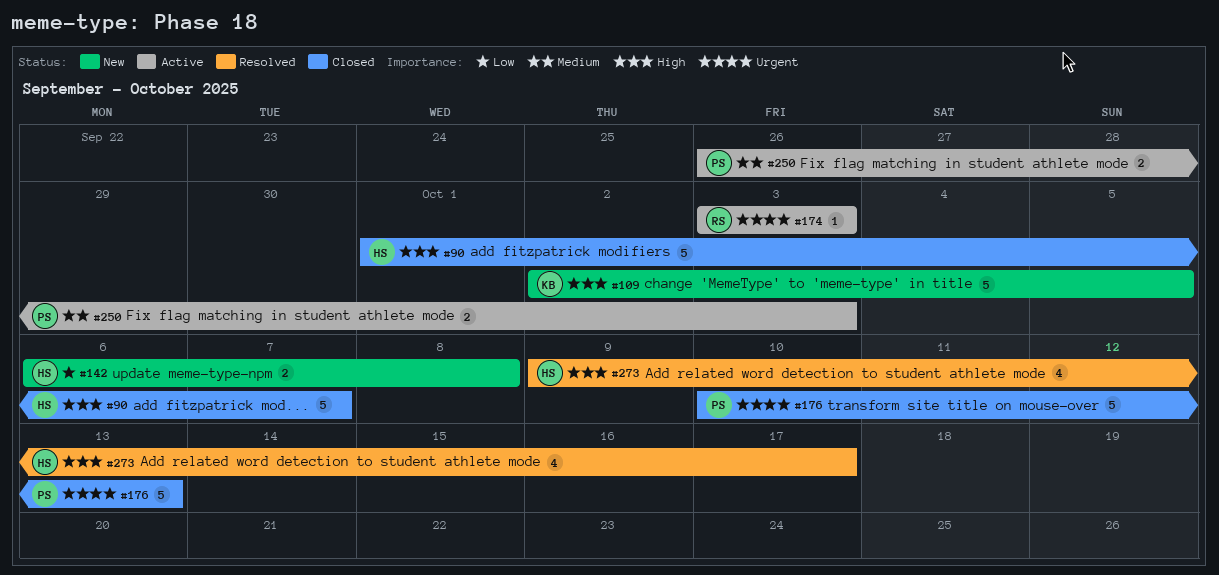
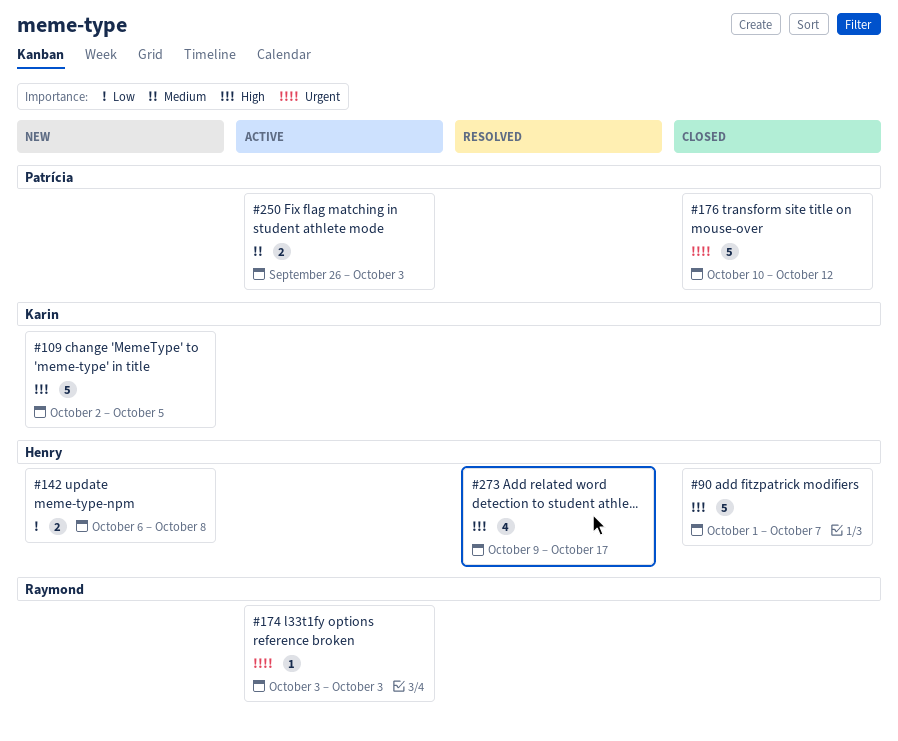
#176, due: Oct 13 -> Oct 12

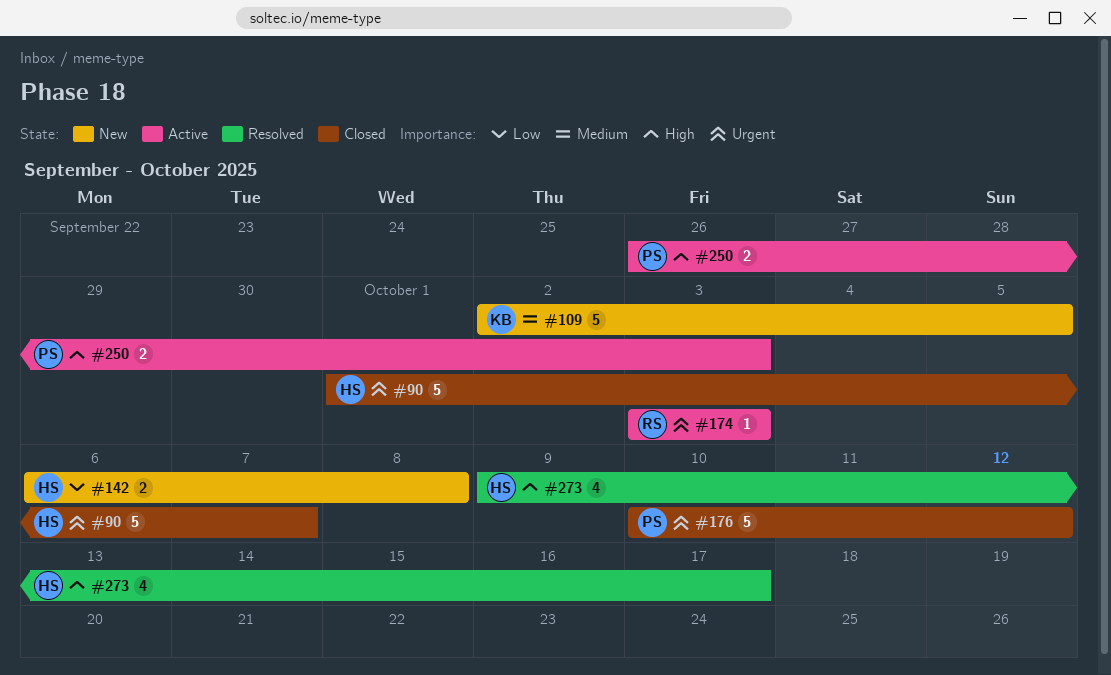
#90, priority: High -> Urgent
#109, priority: High -> Medium
#250, priority: Medium -> High

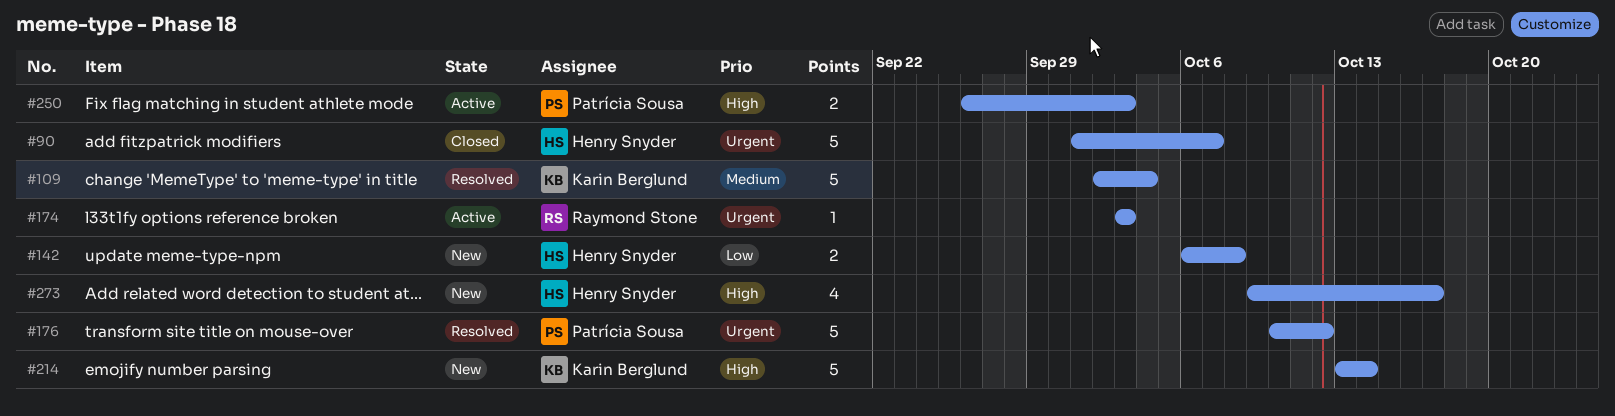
#109, status: New -> Resolved
#109, due: Oct 5 -> Oct 4
#176, status: Closed -> Resolved
#214: none -> present
#273, status: Resolved -> New

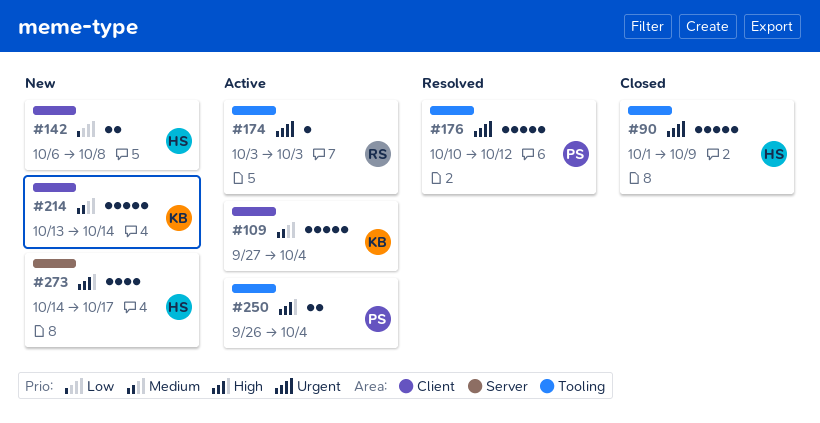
#90, due: Oct 7 -> Oct 9
#109, status: Resolved -> Active
#109, start: Oct 2 -> Sep 27
#214, priority: High -> Medium
#250, due: Oct 3 -> Oct 4
#273, start: Oct 9 -> Oct 14

